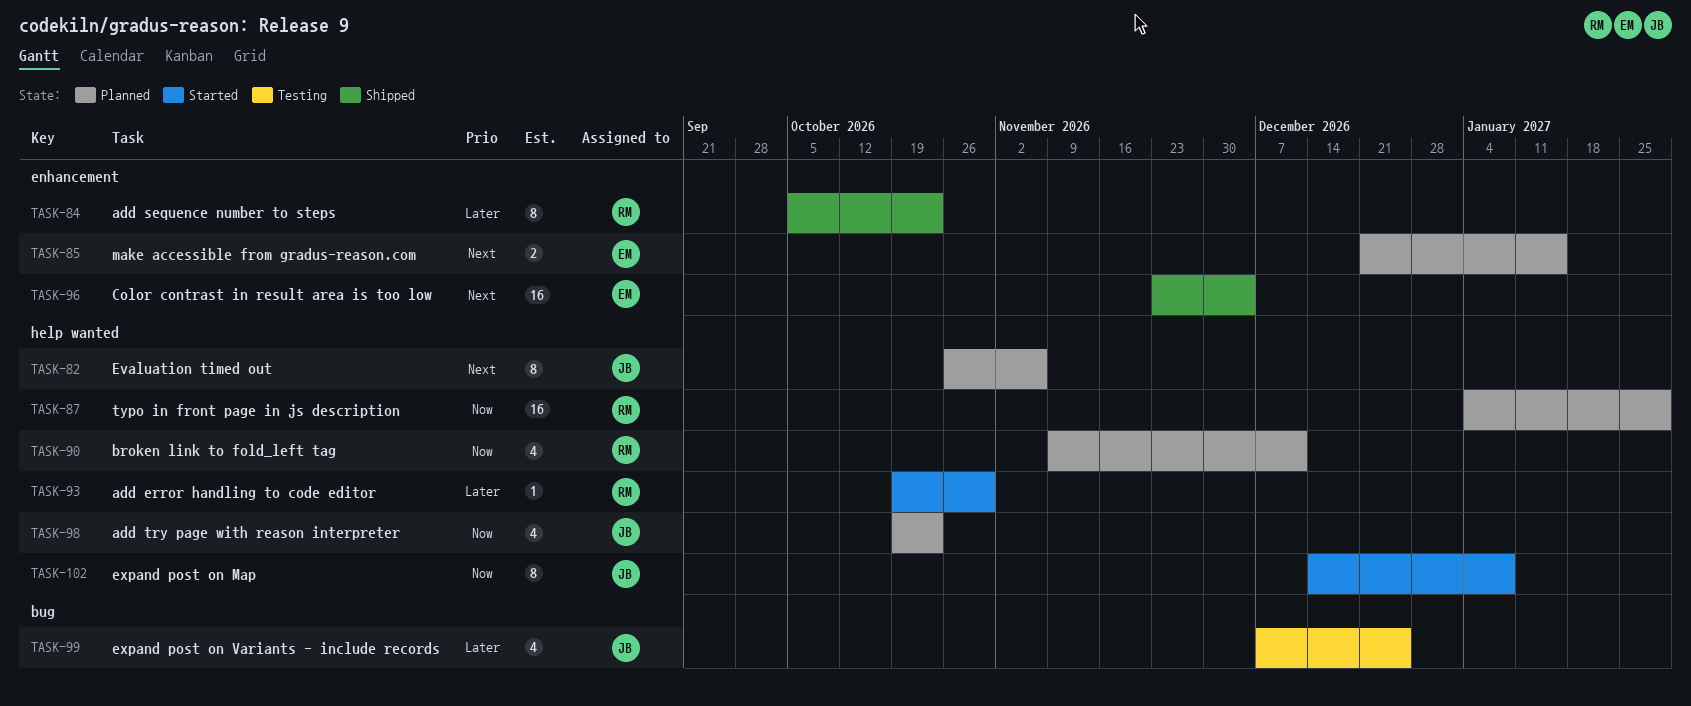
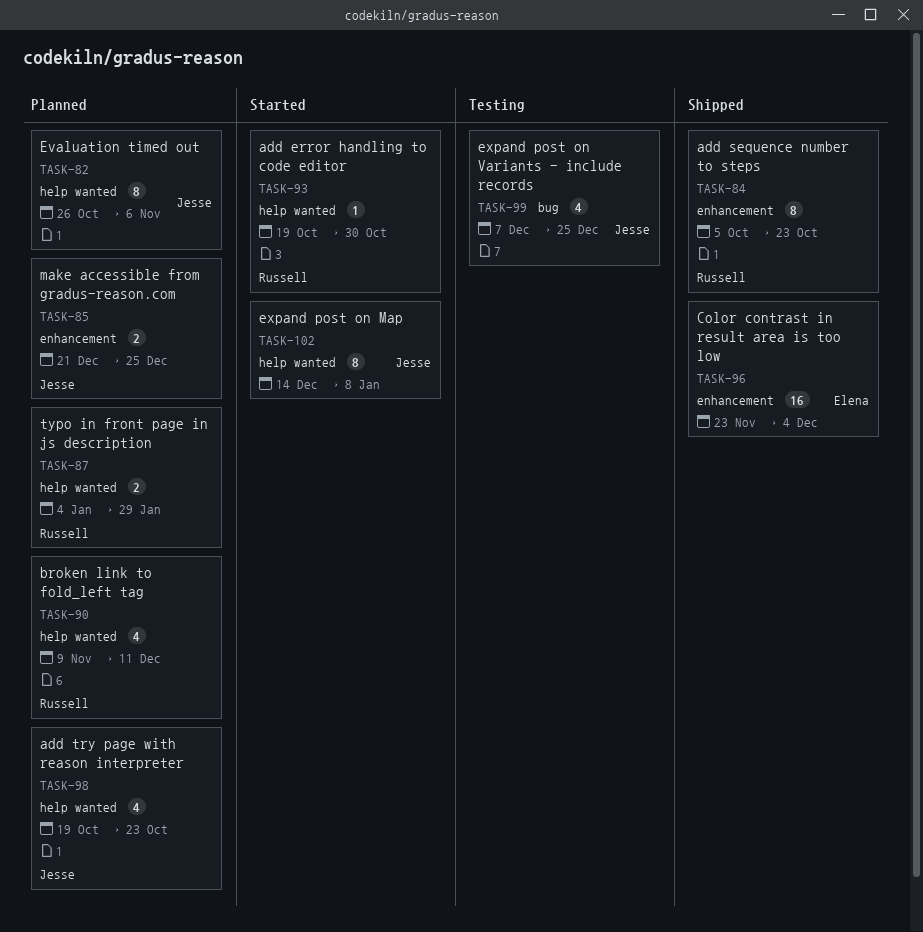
TASK-85, owner: Elena -> Jesse
TASK-85, due: Jan 15 -> Dec 25
TASK-87, estimate: 16 -> 2

